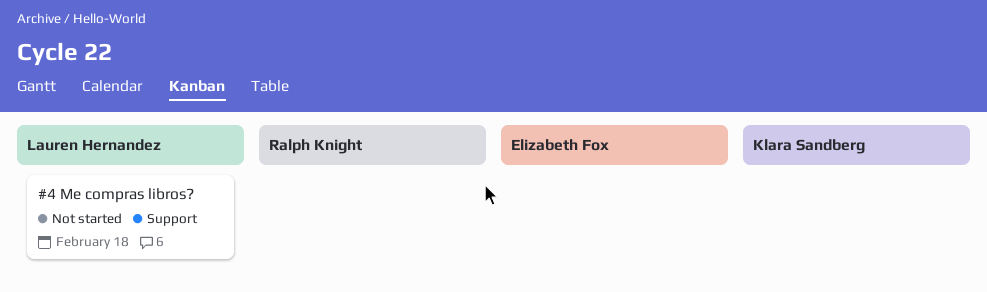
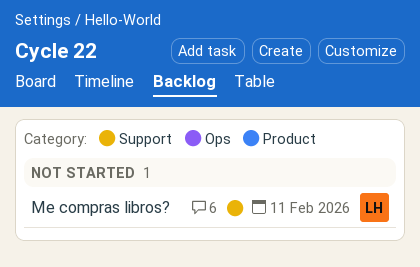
Me compras libros?, due: Feb 18 -> Feb 11

